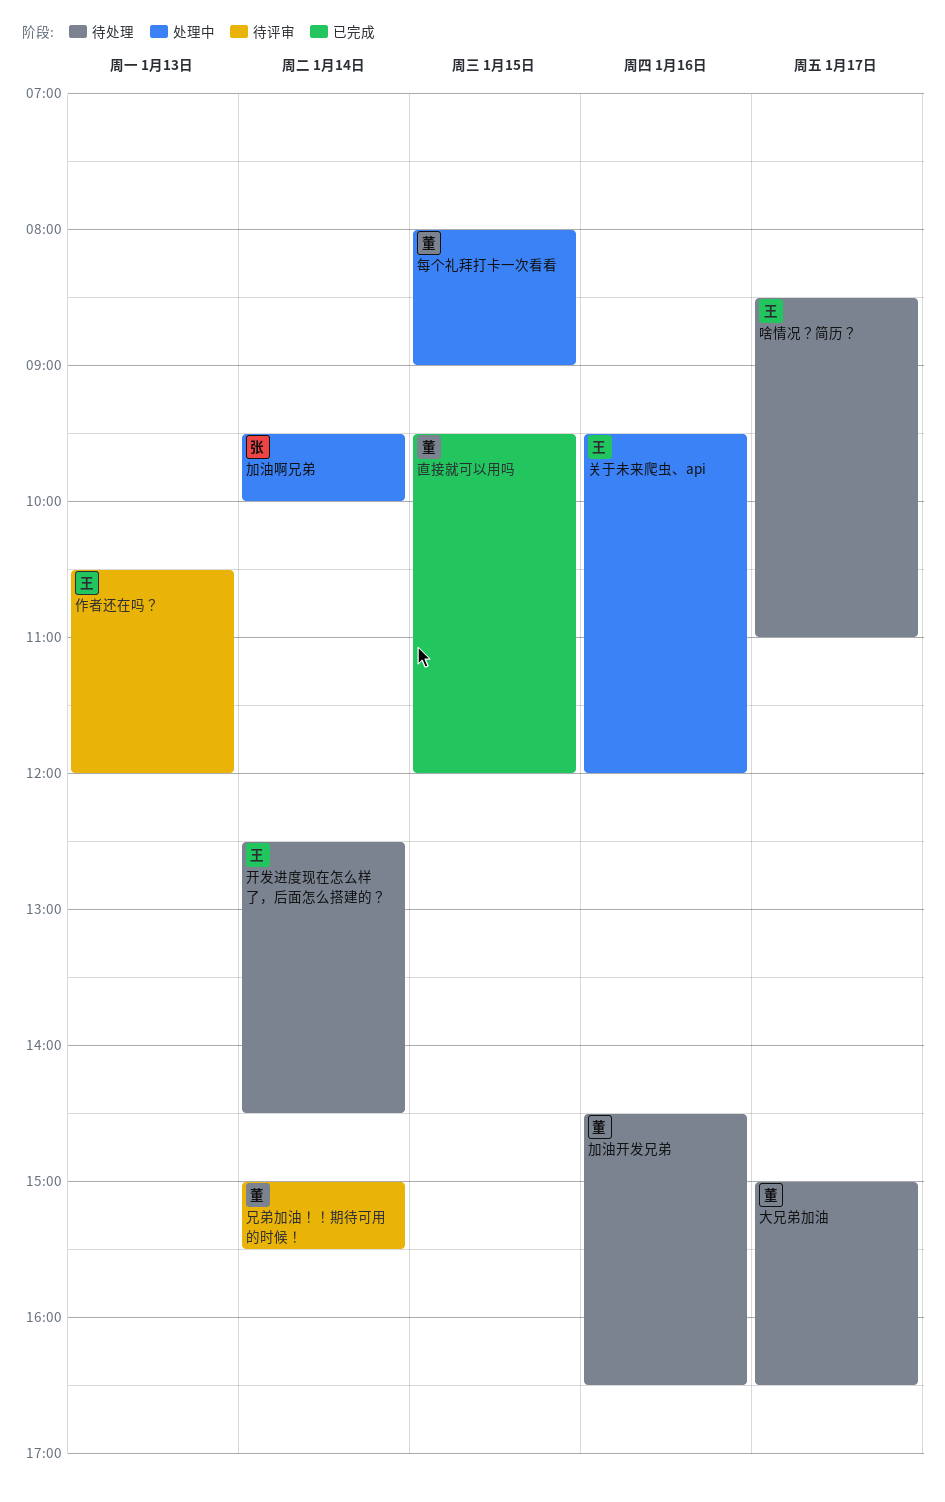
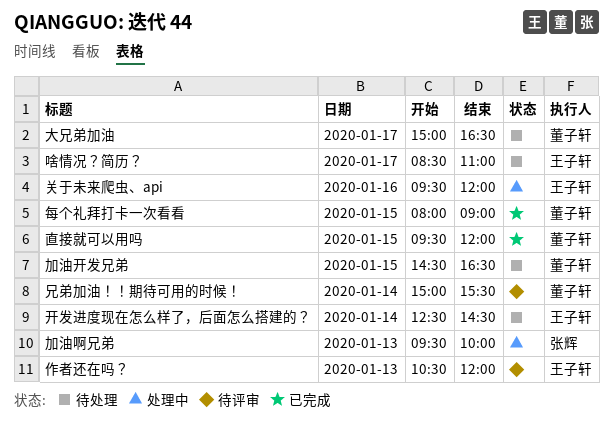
加油啊兄弟, day: Jan 14 -> Jan 13
加油开发兄弟, day: Jan 16 -> Jan 15
每个礼拜打卡一次看看, status: 处理中 -> 已完成

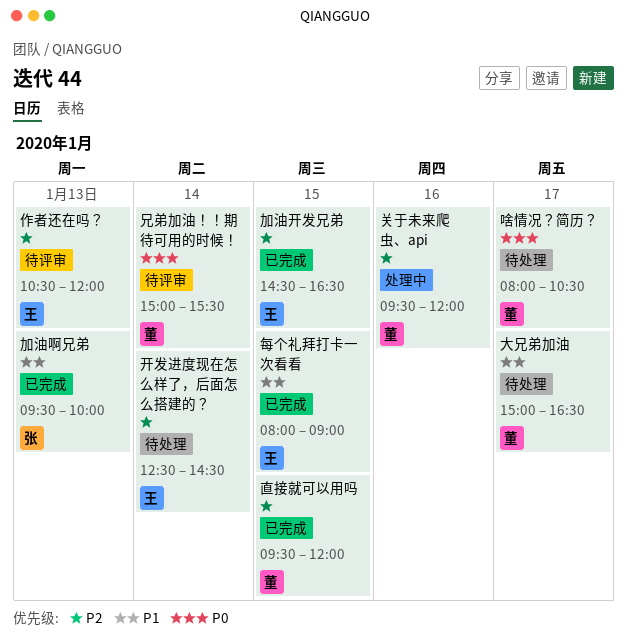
关于未来爬虫、api, owner: 王子轩 -> 董子轩
加油啊兄弟, status: 处理中 -> 已完成
加油开发兄弟, status: 待处理 -> 已完成
加油开发兄弟, owner: 董子轩 -> 王子轩
啥情况？简历？, owner: 王子轩 -> 董子轩
啥情况？简历？, begins: 08:30 -> 08:00
啥情况？简历？, ends: 11:00 -> 10:30
每个礼拜打卡一次看看, owner: 董子轩 -> 王子轩

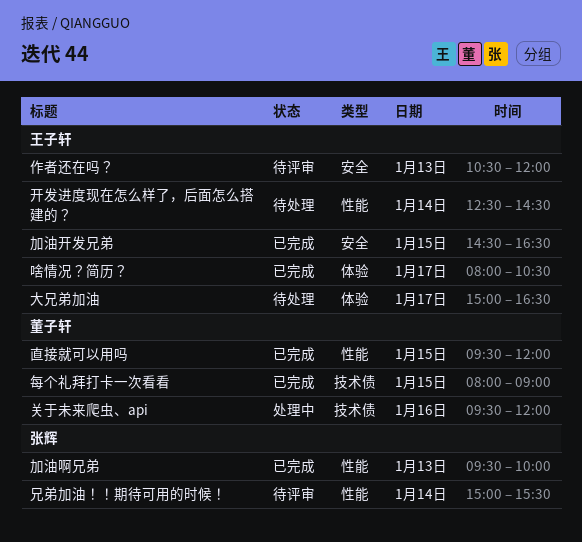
兄弟加油！！期待可用的时候！, owner: 董子轩 -> 张辉
啥情况？简历？, status: 待处理 -> 已完成
啥情况？简历？, owner: 董子轩 -> 王子轩
大兄弟加油, owner: 董子轩 -> 王子轩
每个礼拜打卡一次看看, owner: 王子轩 -> 董子轩

